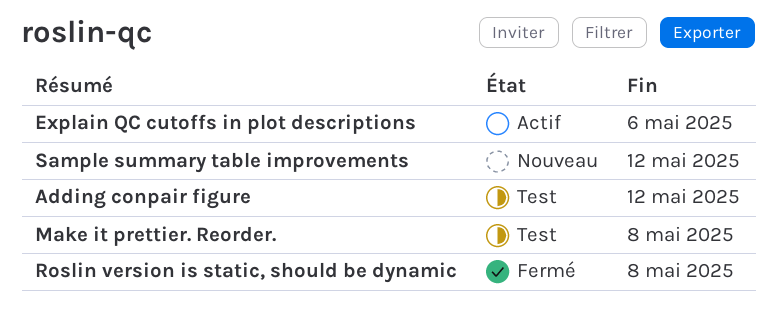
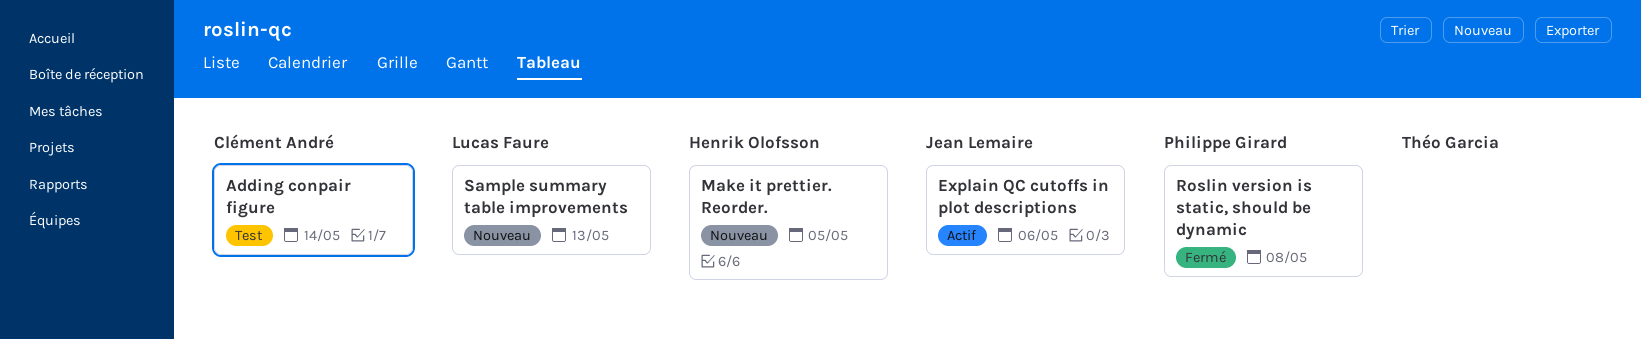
Adding conpair figure, due: May 12 -> May 14
Make it prettier. Reorder., status: Test -> Nouveau
Make it prettier. Reorder., due: May 8 -> May 5
Sample summary table improvements, due: May 12 -> May 13

